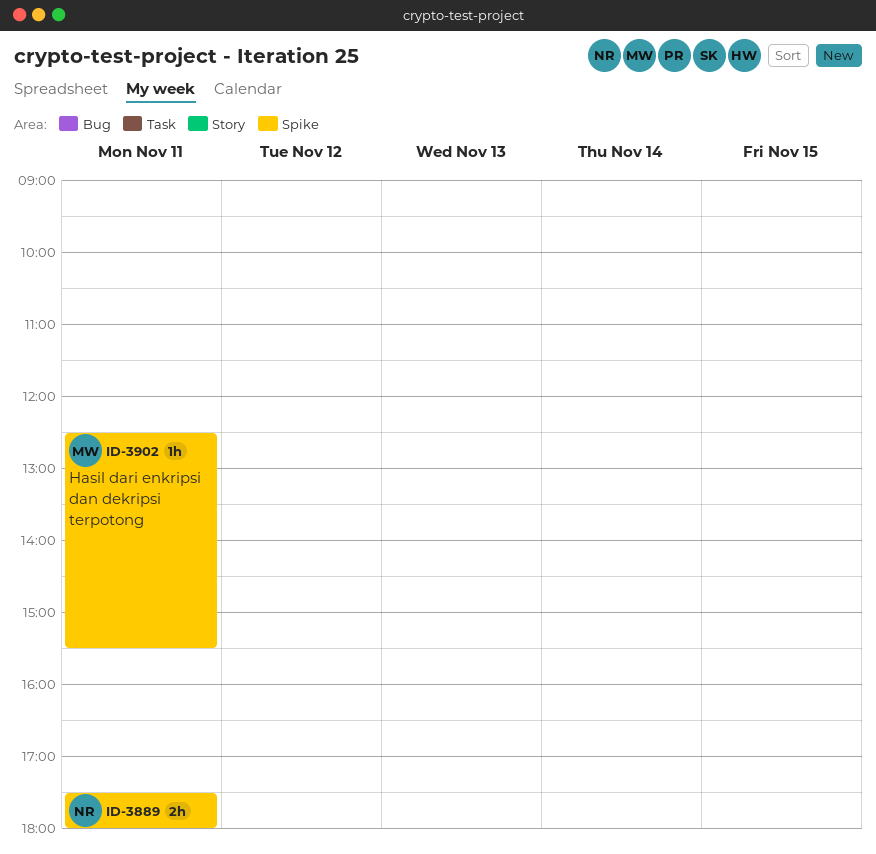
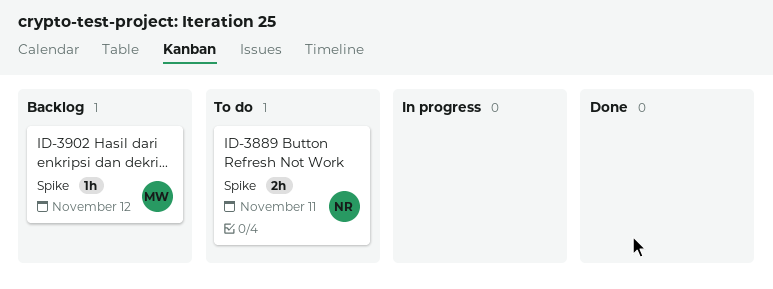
ID-3902, day: Nov 11 -> Nov 12

